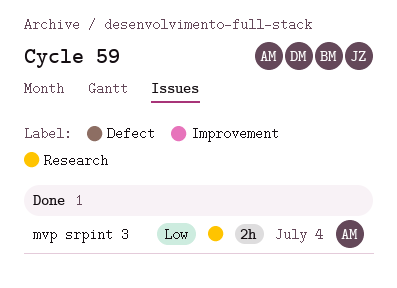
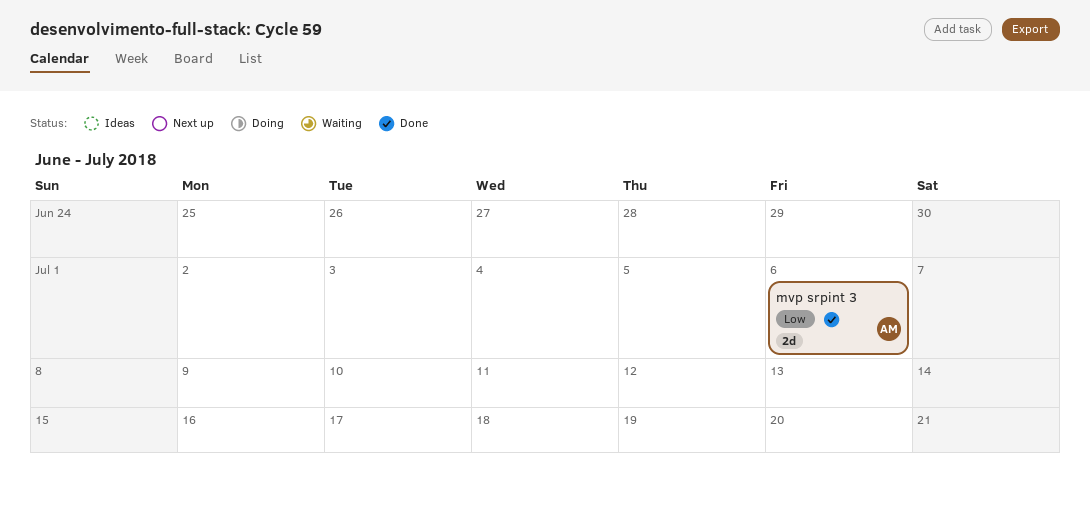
mvp srpint 3, estimate: 2h -> 2d
mvp srpint 3, due: Jul 4 -> Jul 6

